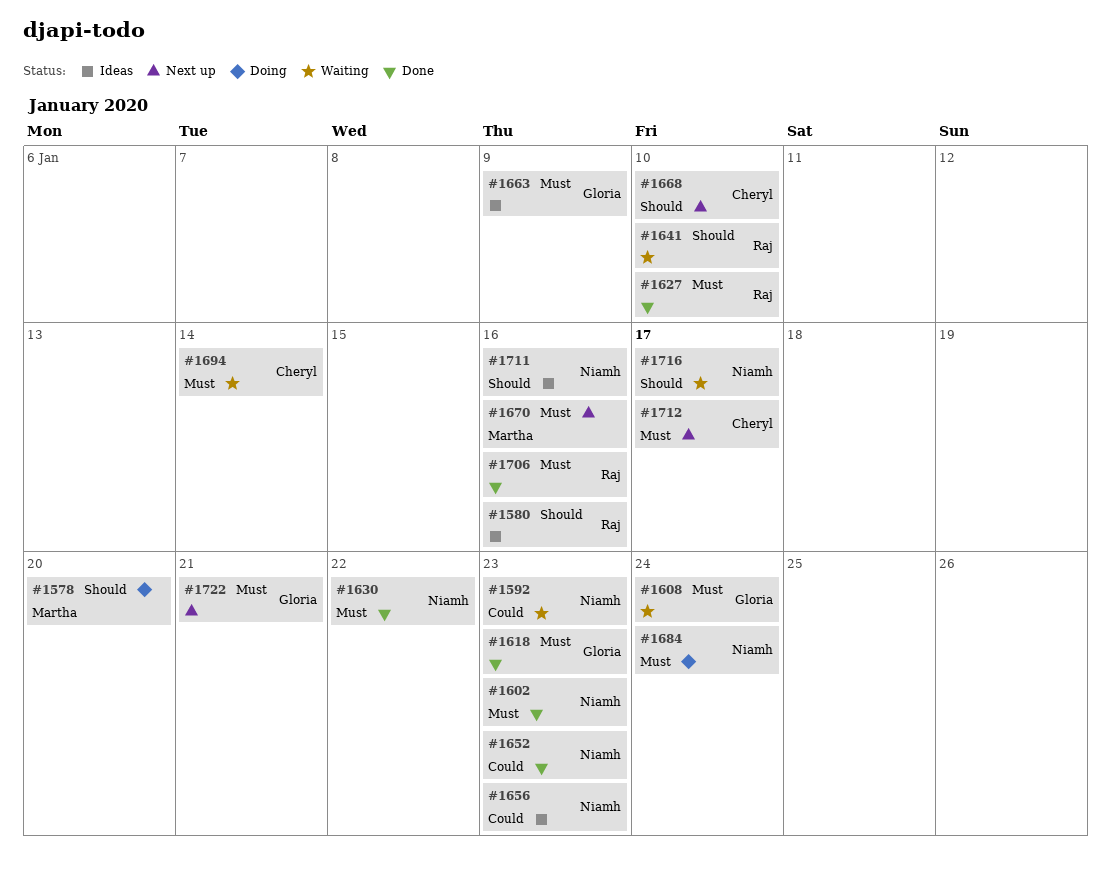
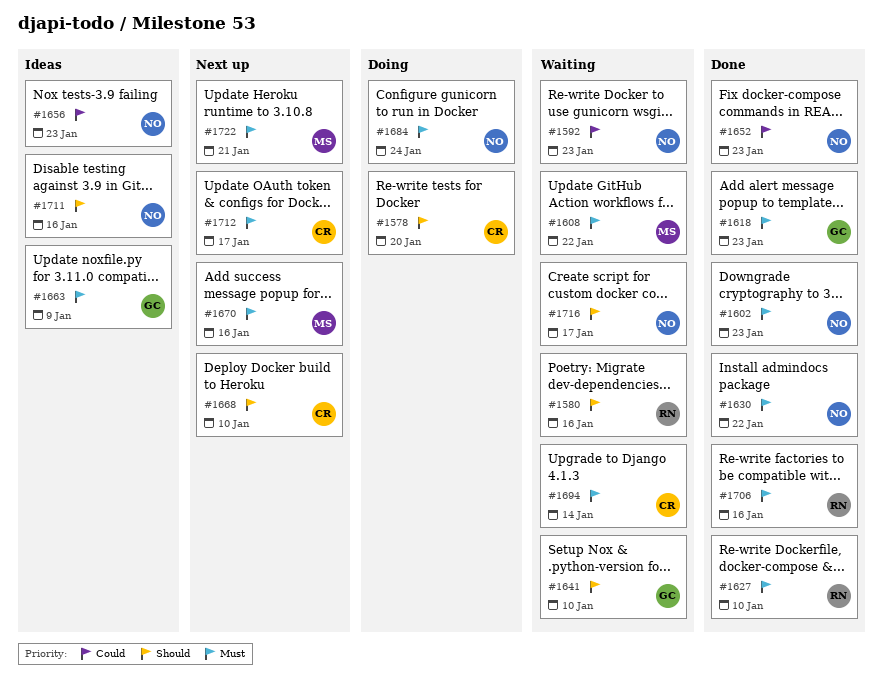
#1578, owner: Martha -> Cheryl
#1580, status: Ideas -> Waiting
#1608, owner: Gloria -> Martha
#1608, due: Jan 24 -> Jan 22
#1641, owner: Raj -> Gloria
#1722, owner: Gloria -> Martha

